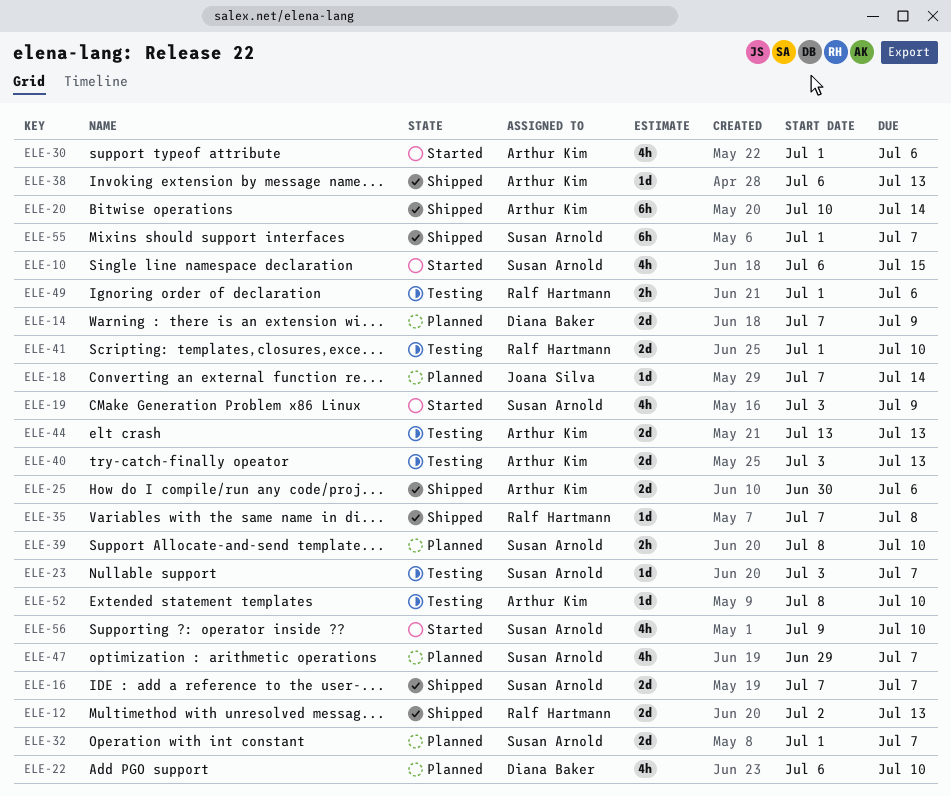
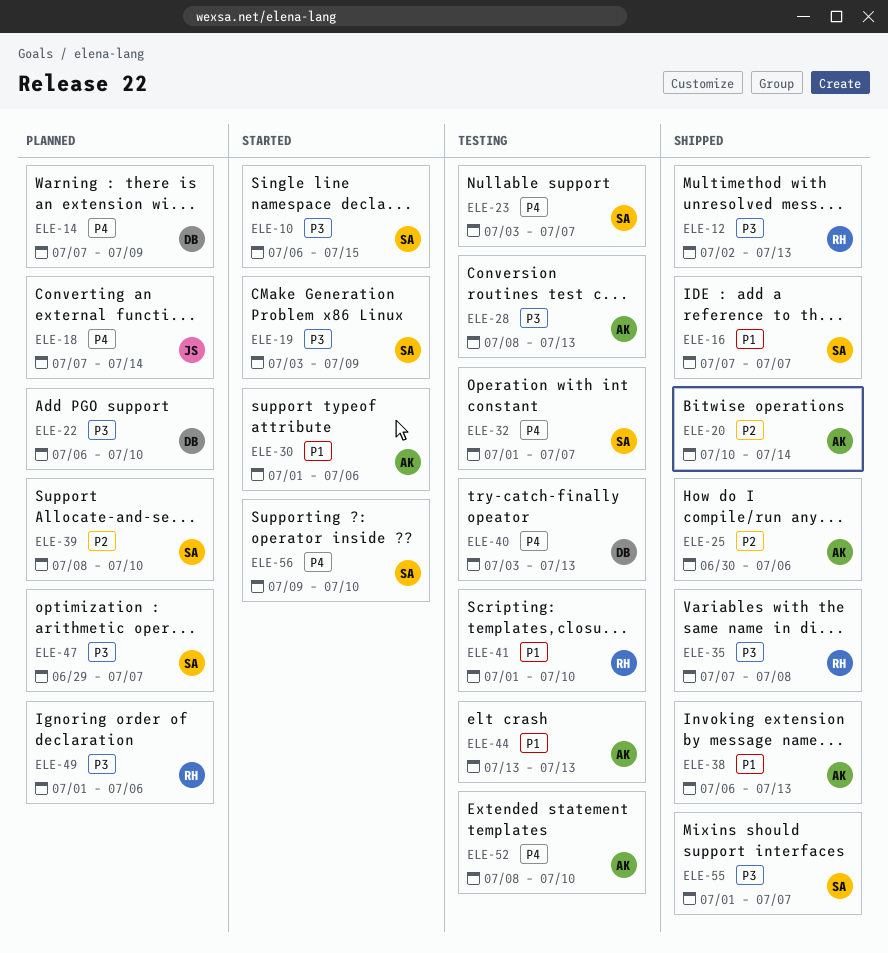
ELE-28: none -> present
ELE-32, status: Planned -> Testing
ELE-40, owner: Arthur Kim -> Diana Baker
ELE-49, status: Testing -> Planned

